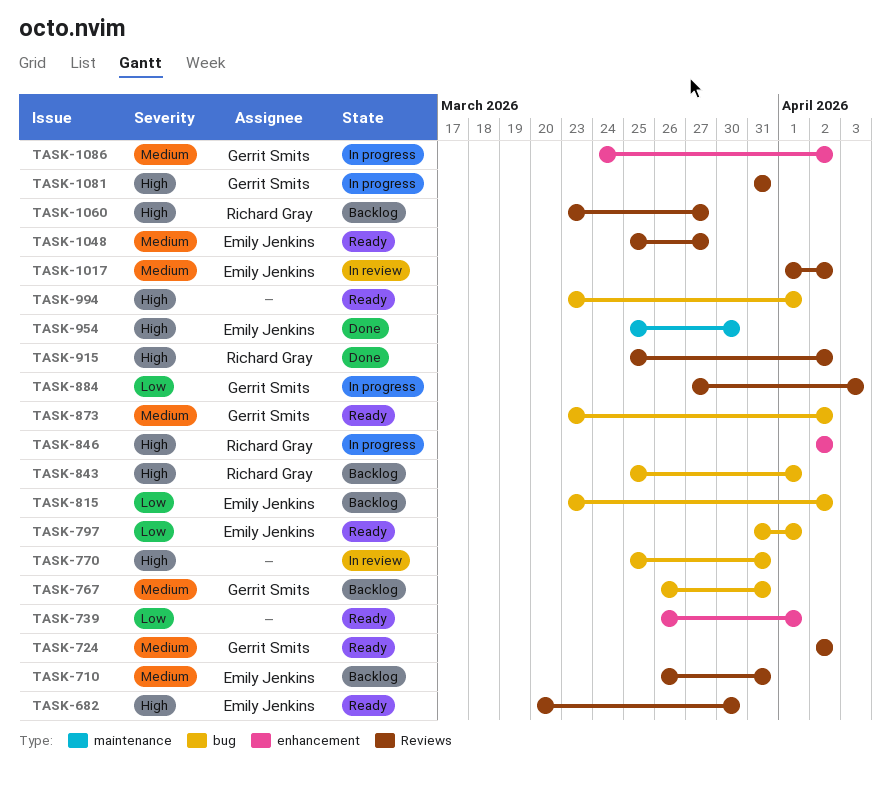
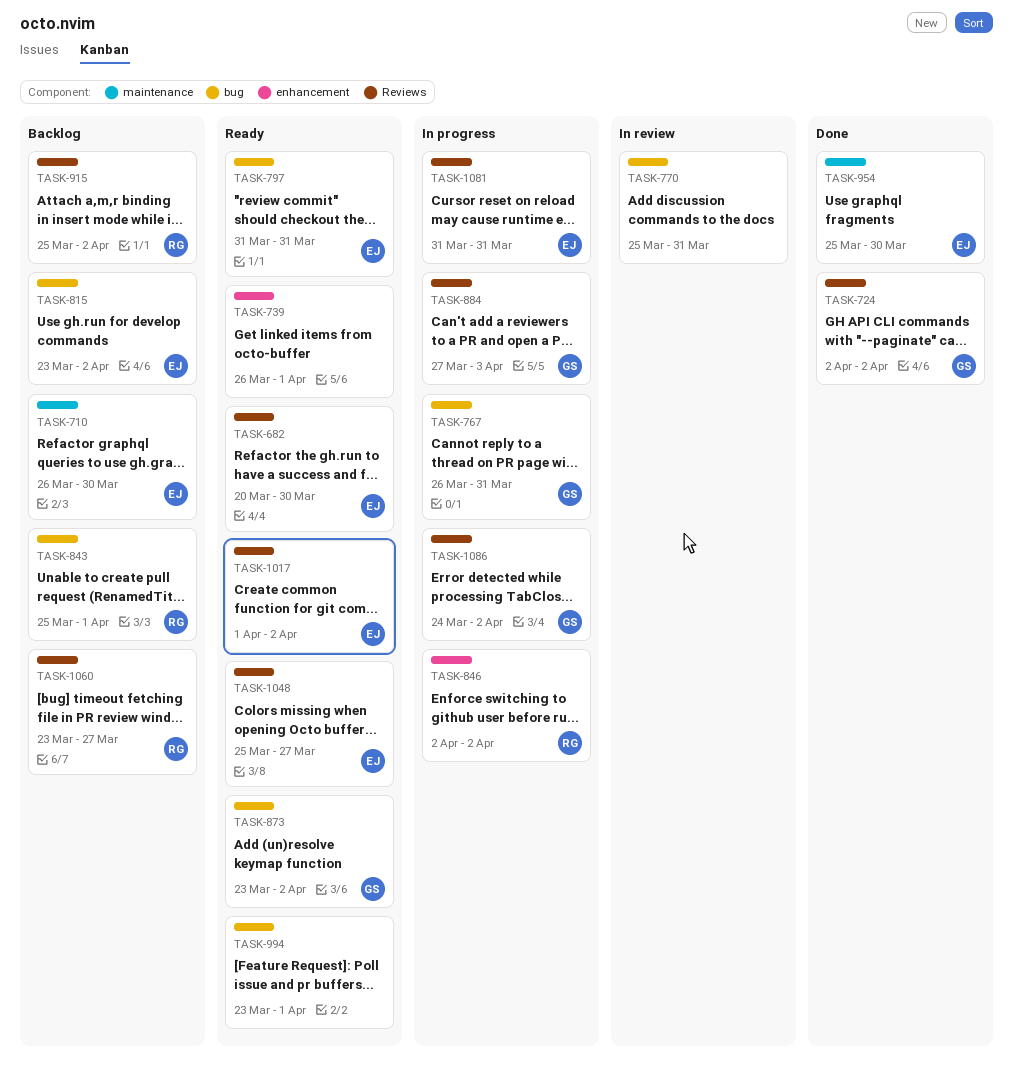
TASK-710, label: Reviews -> maintenance
TASK-710, due: Mar 31 -> Mar 30
TASK-724, status: Ready -> Done
TASK-767, status: Backlog -> In progress
TASK-797, due: Apr 1 -> Mar 31
TASK-915, status: Done -> Backlog
TASK-1017, status: In review -> Ready
TASK-1081, owner: Gerrit Smits -> Emily Jenkins
TASK-1086, label: enhancement -> Reviews

